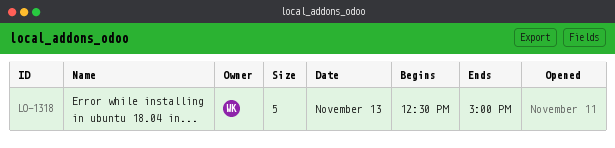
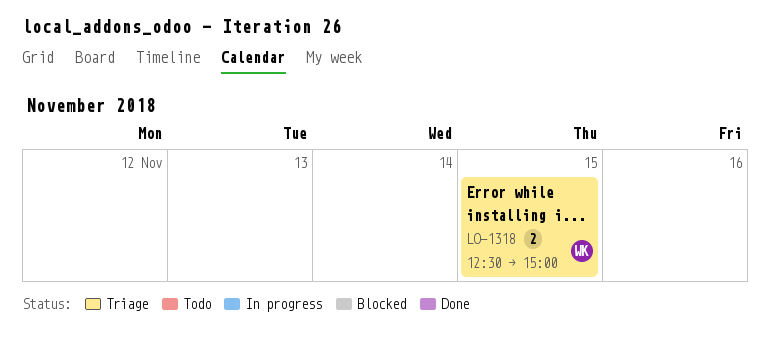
LO-1318, estimate: 5 -> 2
LO-1318, day: Nov 13 -> Nov 15

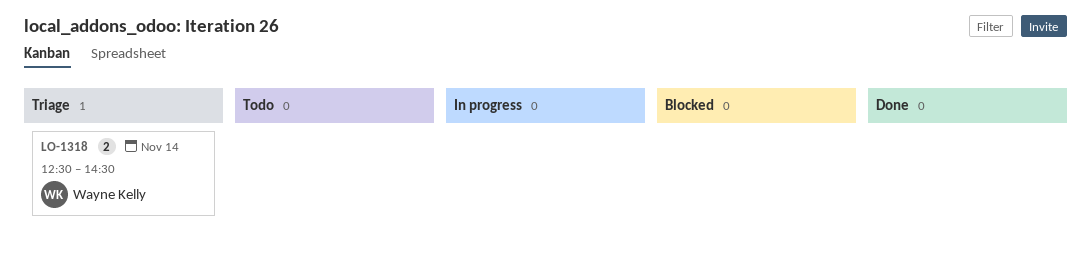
LO-1318, day: Nov 15 -> Nov 14
LO-1318, ends: 15:00 -> 14:30

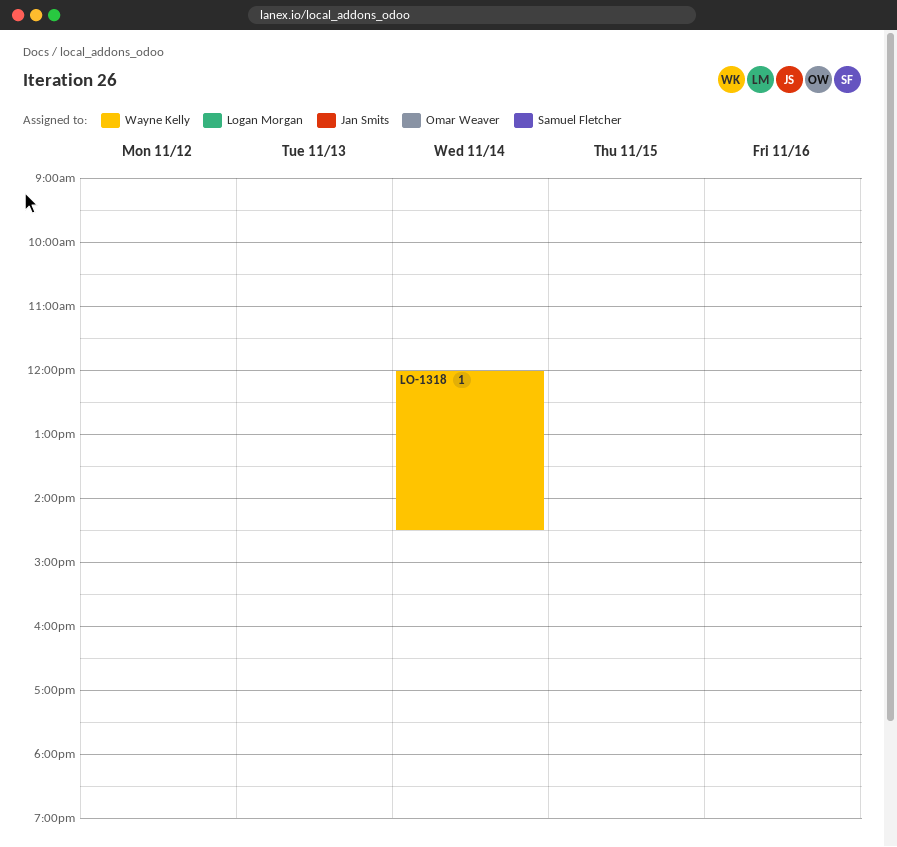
LO-1318, estimate: 2 -> 1
LO-1318, begins: 12:30 -> 12:00

